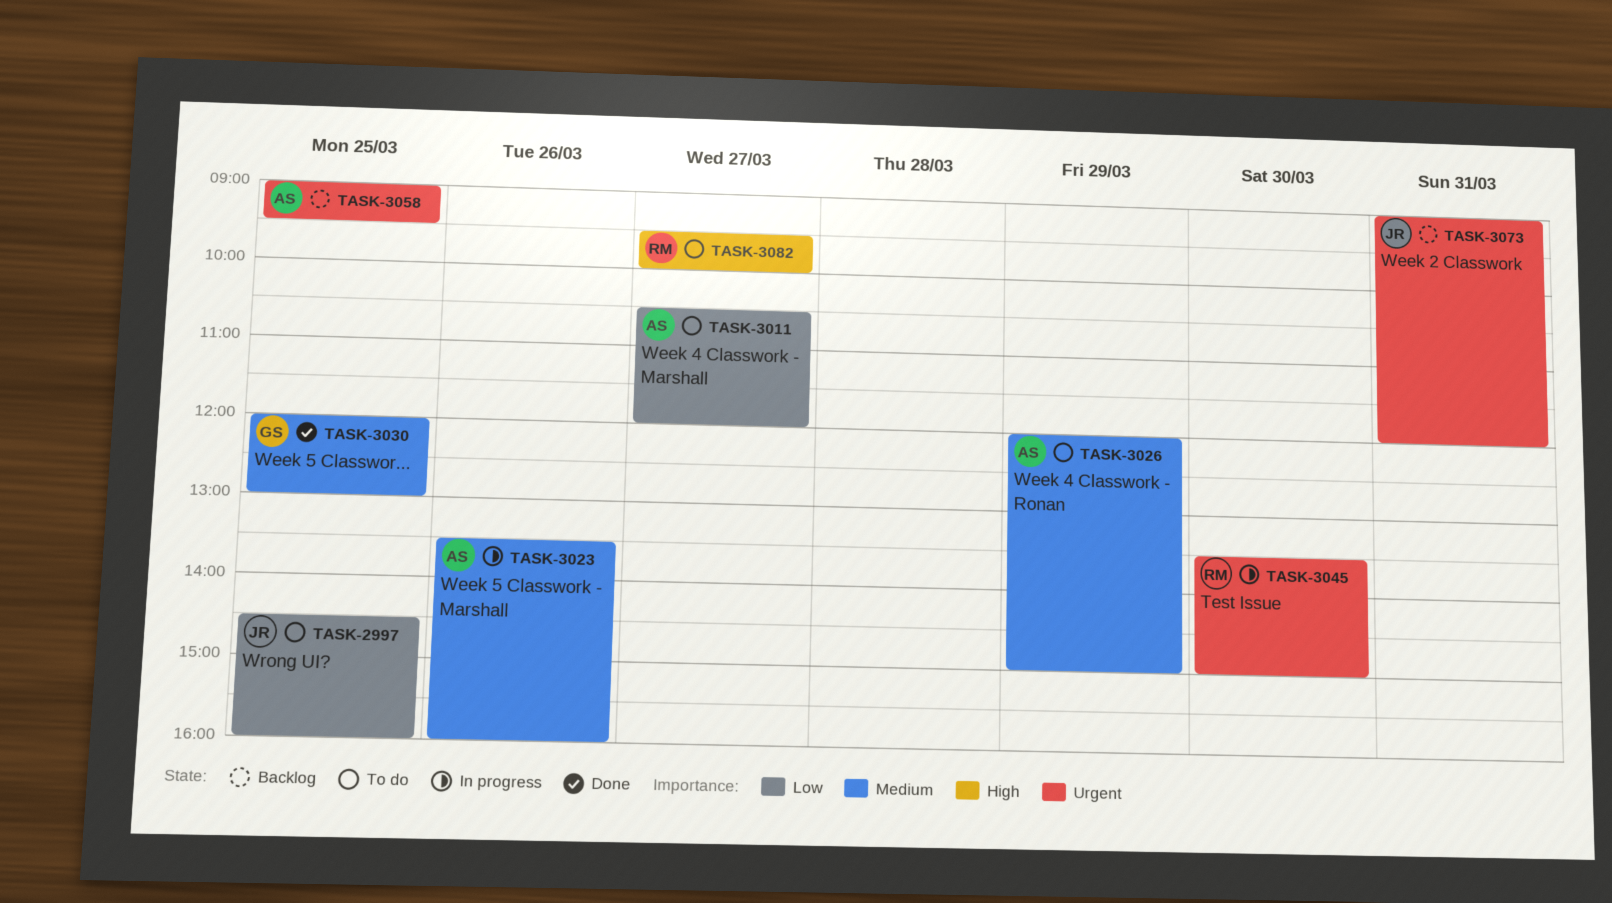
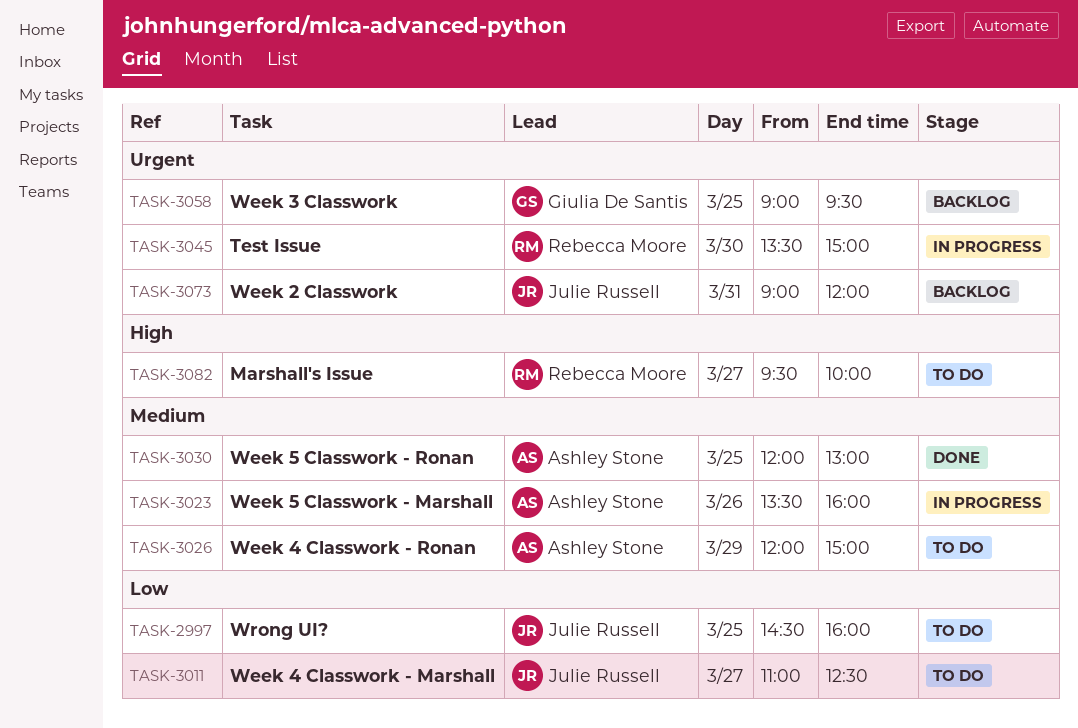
TASK-3011, owner: Ashley Stone -> Julie Russell
TASK-3011, begins: 10:30 -> 11:00
TASK-3011, ends: 12:00 -> 12:30
TASK-3030, owner: Giulia De Santis -> Ashley Stone
TASK-3058, owner: Ashley Stone -> Giulia De Santis

